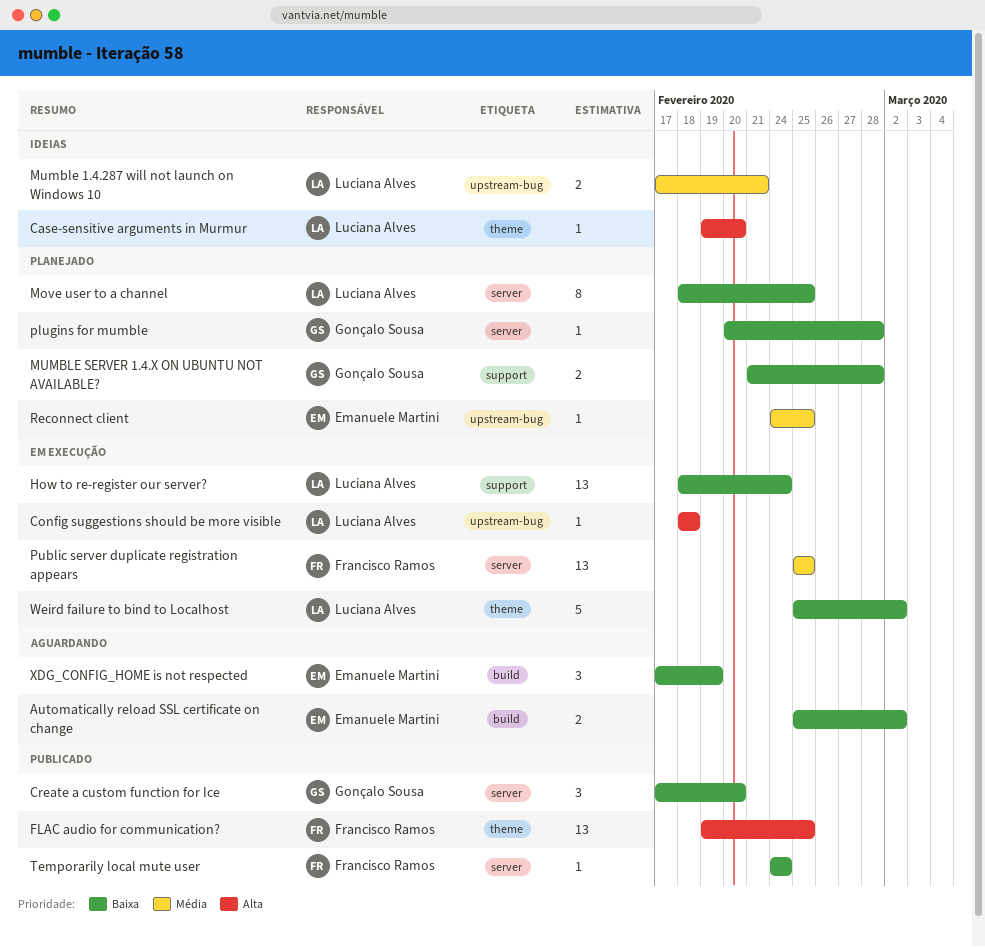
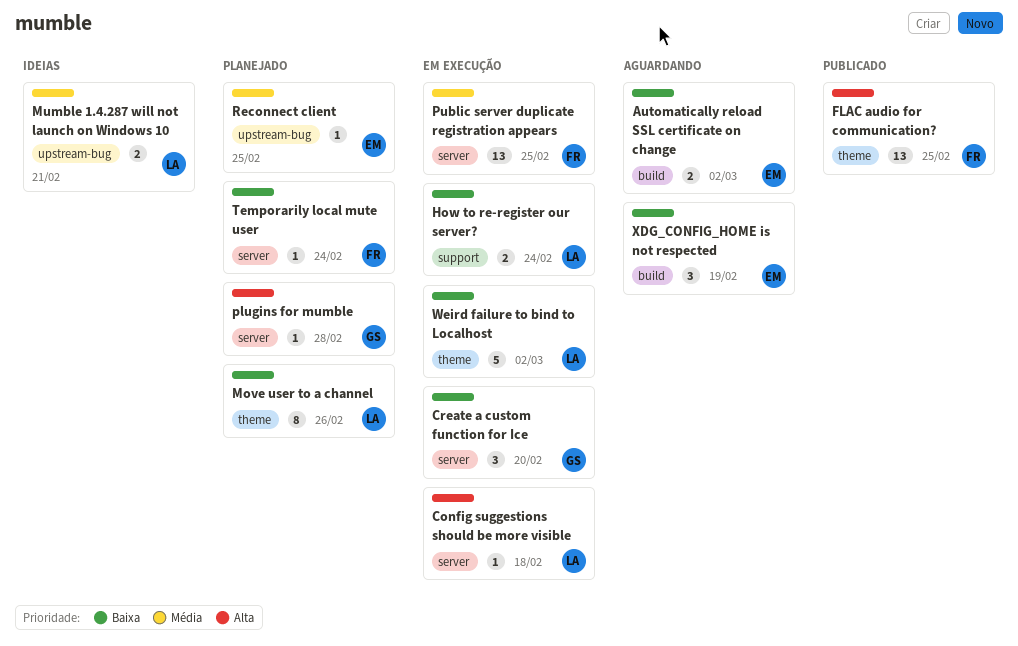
Case-sensitive arguments in Murmur: present -> none
Config suggestions should be more visible, label: upstream-bug -> server
Create a custom function for Ice, status: Publicado -> Em execução
How to re-register our server?, estimate: 13 -> 2
Move user to a channel, label: server -> theme
Move user to a channel, due: Feb 25 -> Feb 26
MUMBLE SERVER 1.4.X ON UBUNTU NOT AVAILABLE?: present -> none
plugins for mumble, priority: Baixa -> Alta
Temporarily local mute user, status: Publicado -> Planejado

